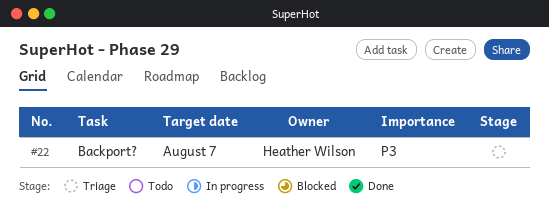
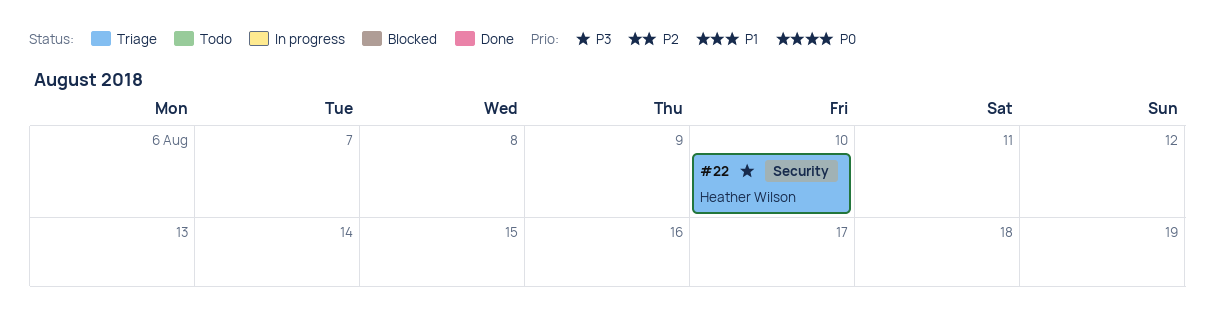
#22, due: Aug 7 -> Aug 10

